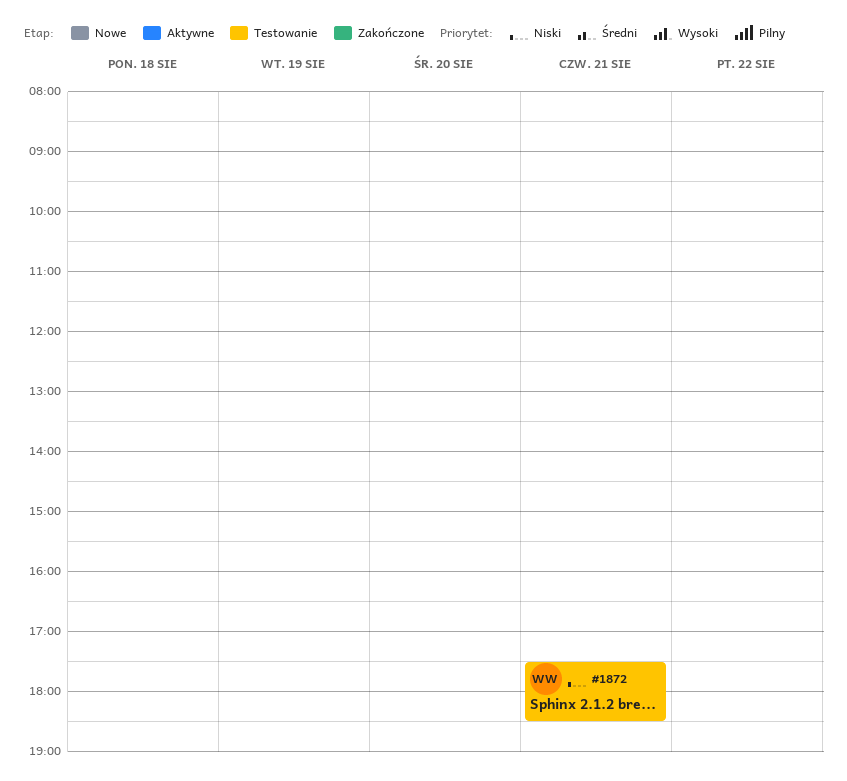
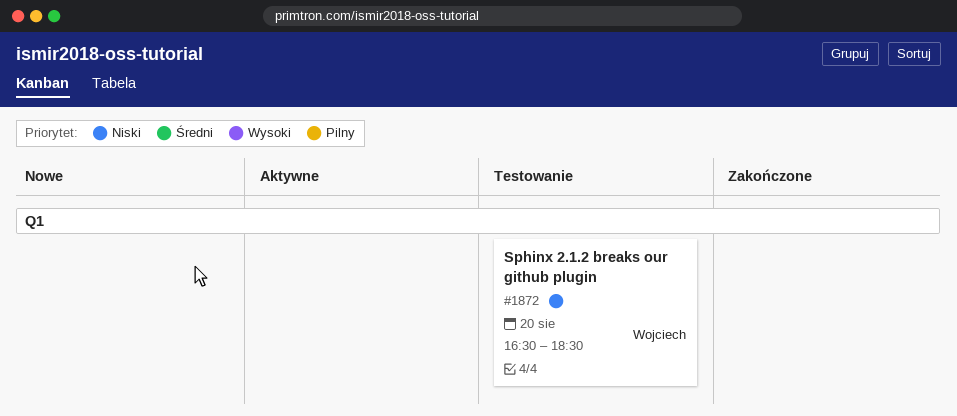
#1872, day: Aug 21 -> Aug 20
#1872, begins: 17:30 -> 16:30

